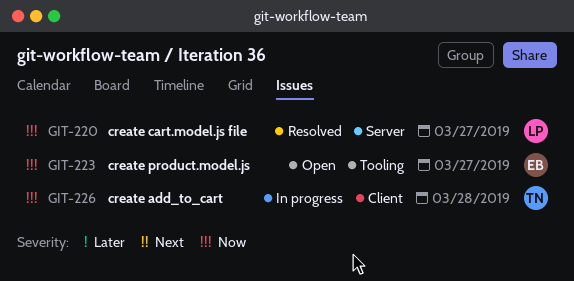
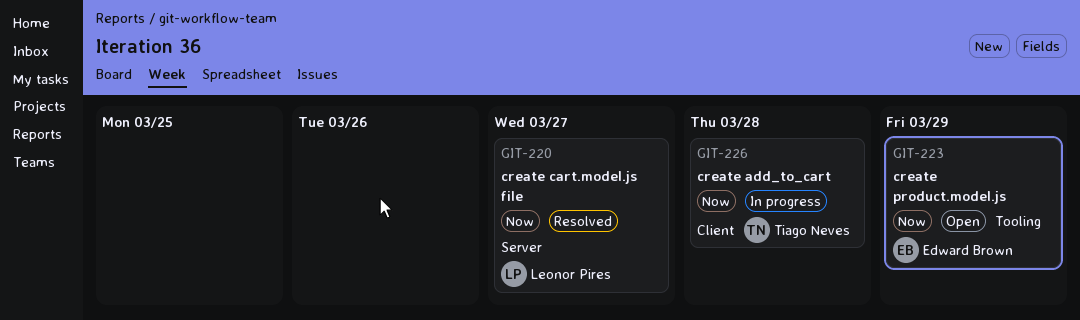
GIT-223, due: Mar 27 -> Mar 29

